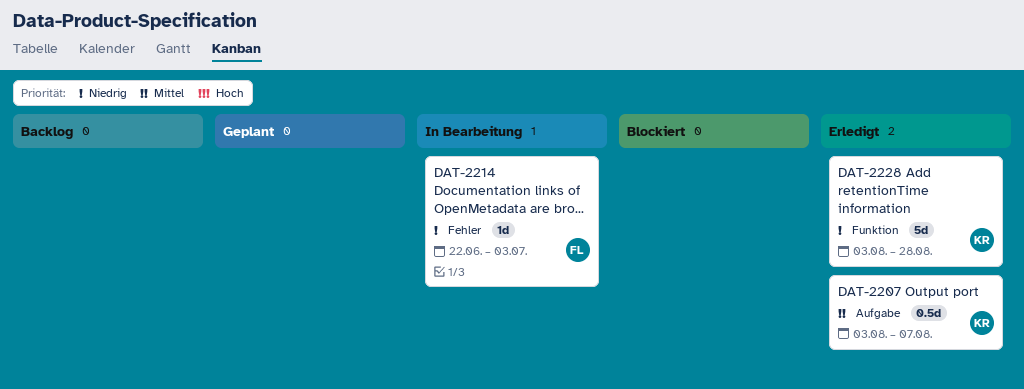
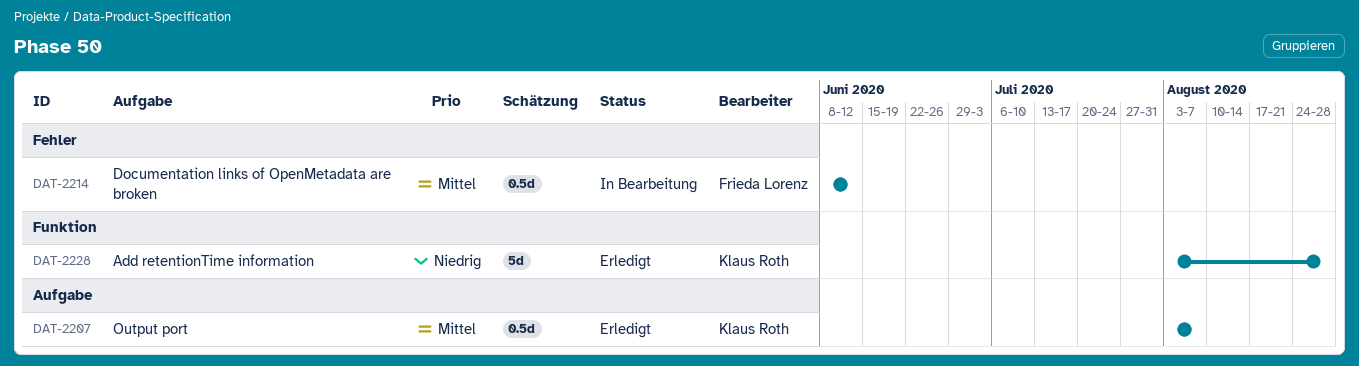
DAT-2214, priority: Niedrig -> Mittel
DAT-2214, estimate: 1d -> 0.5d
DAT-2214, start: Jun 22 -> Jun 8
DAT-2214, due: Jul 3 -> Jun 12

